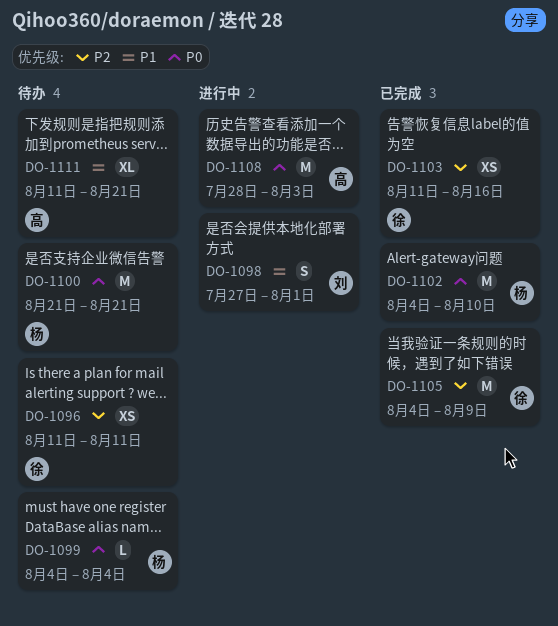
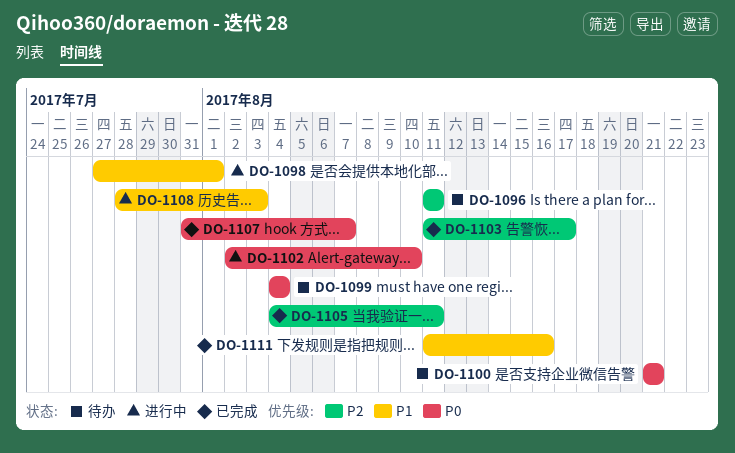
DO-1102, status: 已完成 -> 进行中
DO-1102, start: Aug 4 -> Aug 2
DO-1103, due: Aug 16 -> Aug 17
DO-1105, due: Aug 9 -> Aug 11
DO-1107: none -> present
DO-1108, priority: P0 -> P1
DO-1111, status: 待办 -> 已完成
DO-1111, due: Aug 21 -> Aug 16

